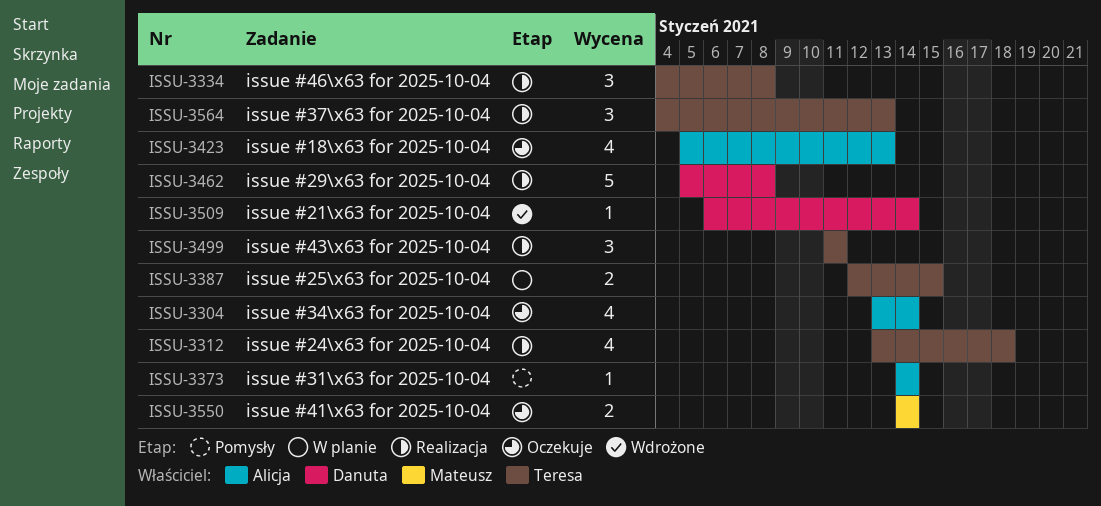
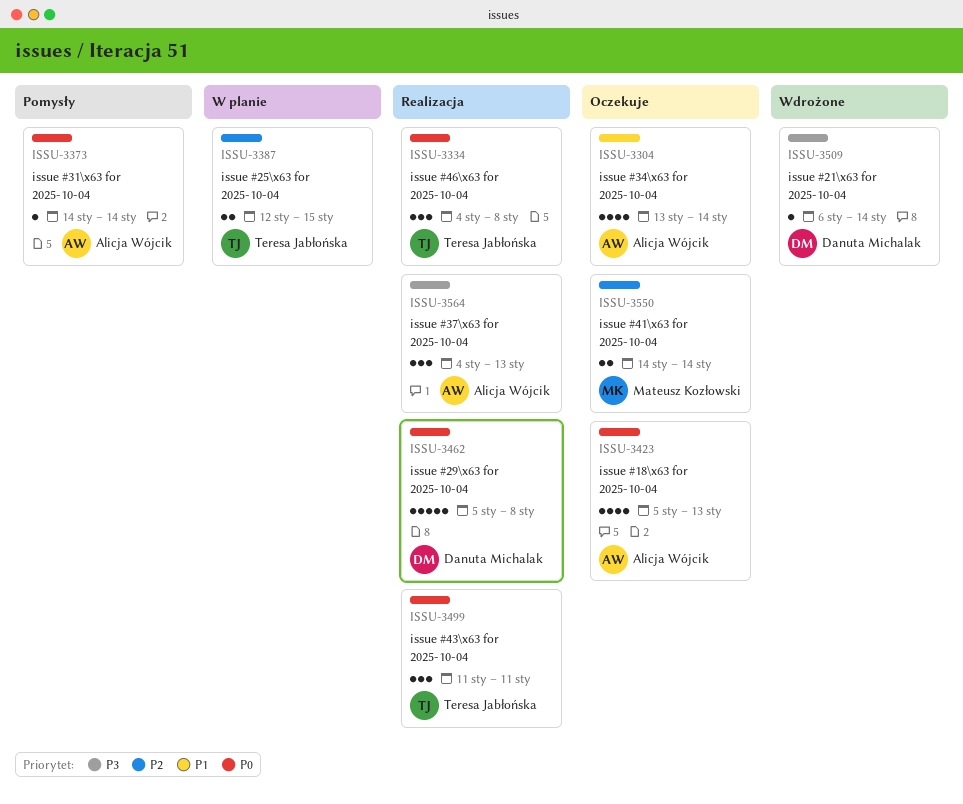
ISSU-3312: present -> none
ISSU-3564, owner: Teresa Jabłońska -> Alicja Wójcik

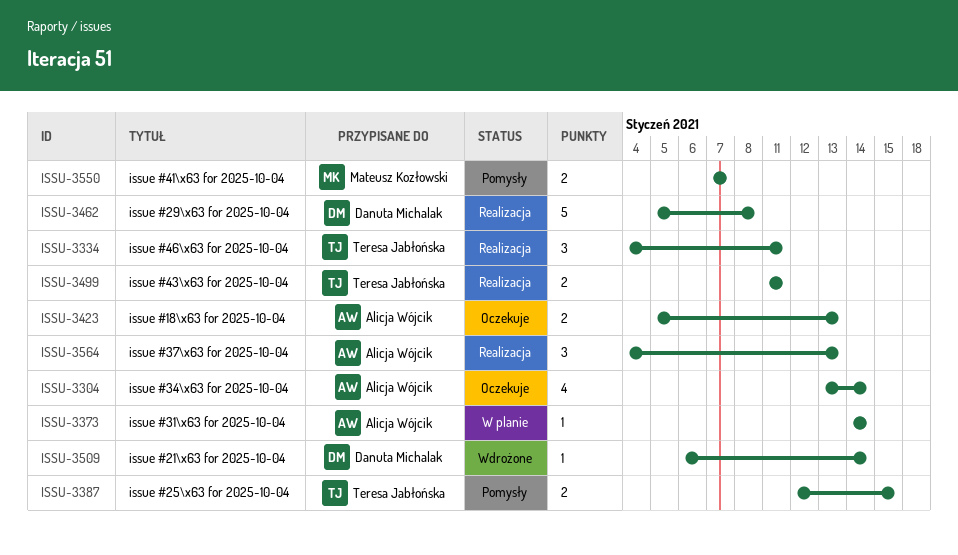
ISSU-3334, due: Jan 8 -> Jan 11
ISSU-3373, status: Pomysły -> W planie
ISSU-3387, status: W planie -> Pomysły
ISSU-3423, estimate: 4 -> 2
ISSU-3499, estimate: 3 -> 2
ISSU-3550, status: Oczekuje -> Pomysły
ISSU-3550, start: Jan 14 -> Jan 7
ISSU-3550, due: Jan 14 -> Jan 7

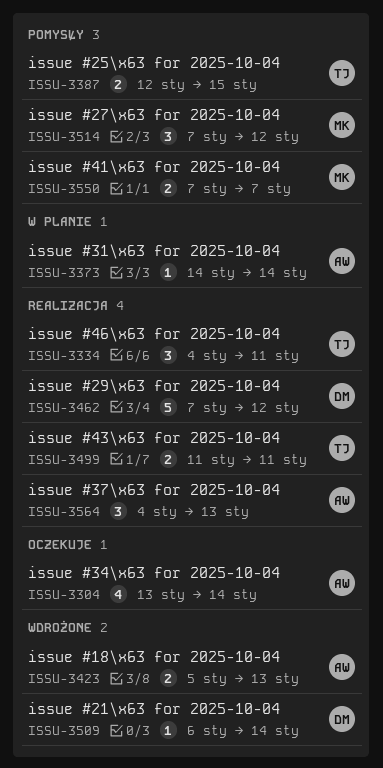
ISSU-3423, status: Oczekuje -> Wdrożone
ISSU-3462, start: Jan 5 -> Jan 7
ISSU-3462, due: Jan 8 -> Jan 12
ISSU-3514: none -> present

